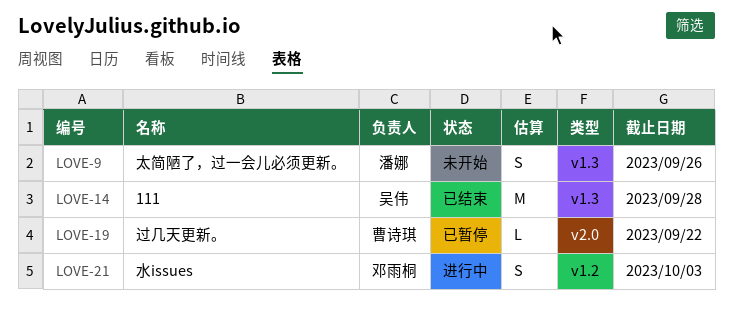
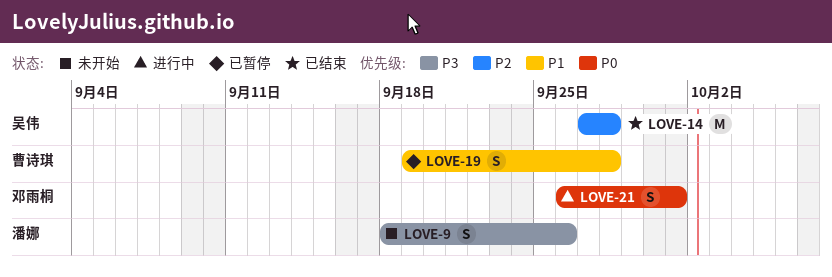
LOVE-19, estimate: L -> S
LOVE-19, due: Sep 22 -> Sep 28
LOVE-21, due: Oct 3 -> Oct 1

